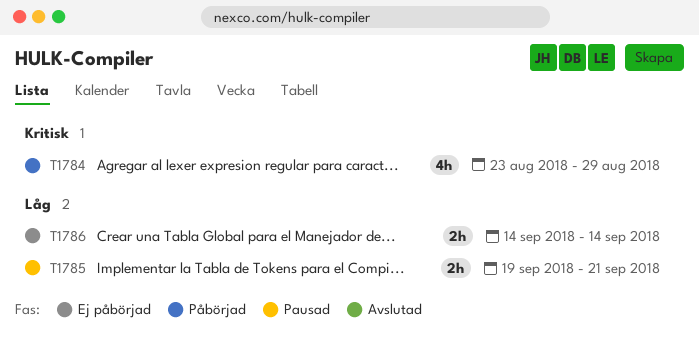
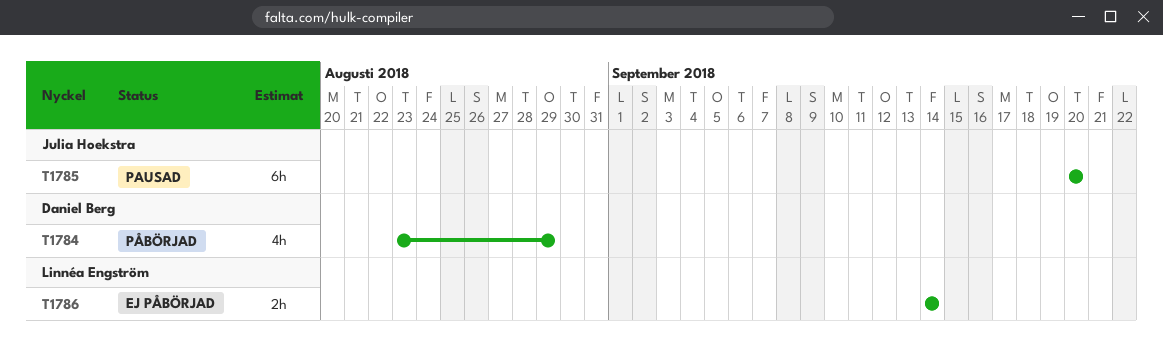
T1785, estimate: 2h -> 6h
T1785, start: Sep 19 -> Sep 20
T1785, due: Sep 21 -> Sep 20

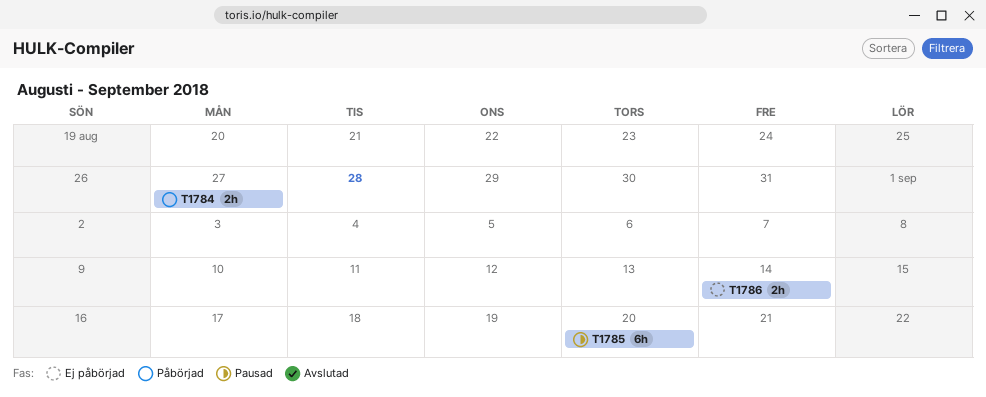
T1784, estimate: 4h -> 2h
T1784, start: Aug 23 -> Aug 27
T1784, due: Aug 29 -> Aug 27

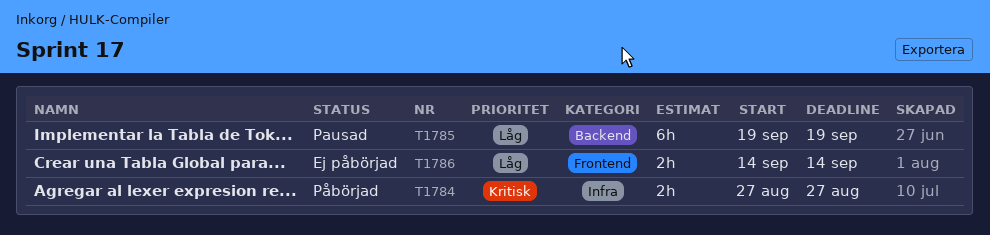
T1785, start: Sep 20 -> Sep 19
T1785, due: Sep 20 -> Sep 19

